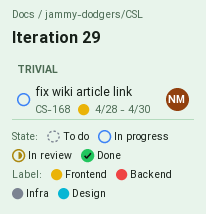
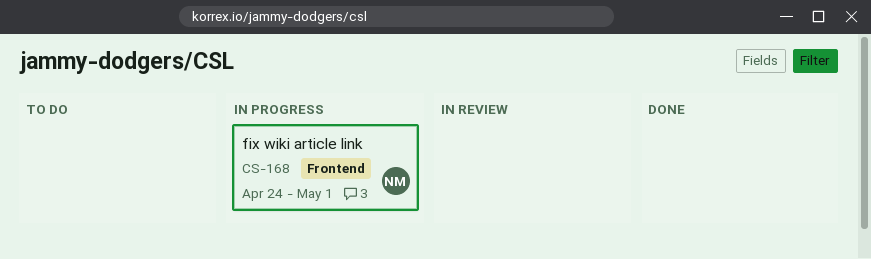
CS-168, start: Apr 28 -> Apr 24
CS-168, due: Apr 30 -> May 1

